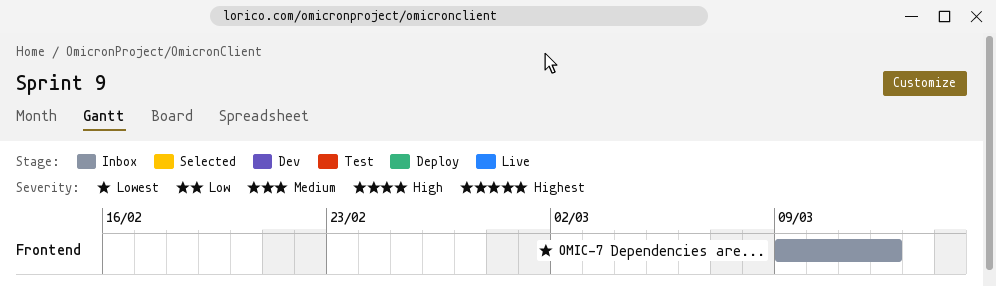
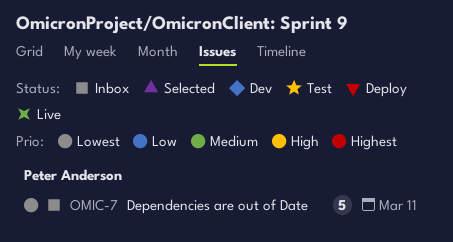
OMIC-7, due: Mar 12 -> Mar 11

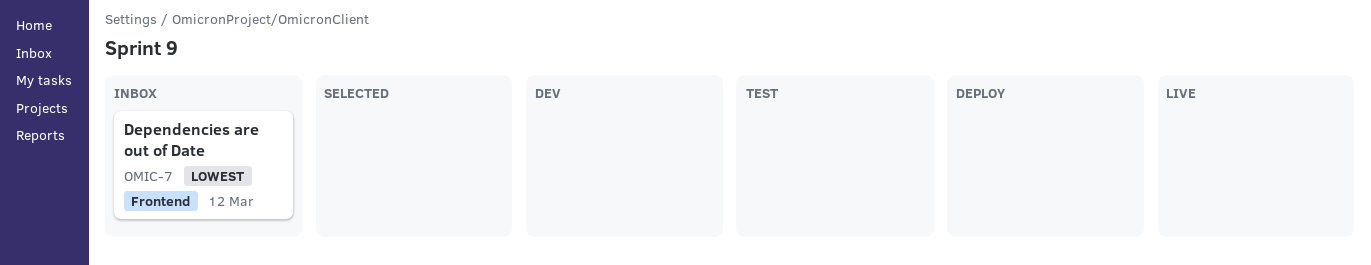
OMIC-7, due: Mar 11 -> Mar 12

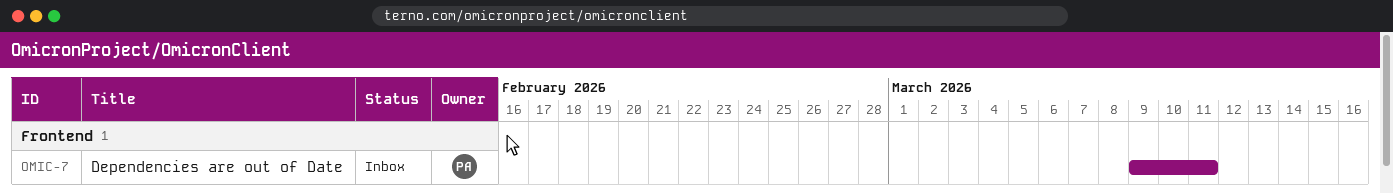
OMIC-7, due: Mar 12 -> Mar 11

